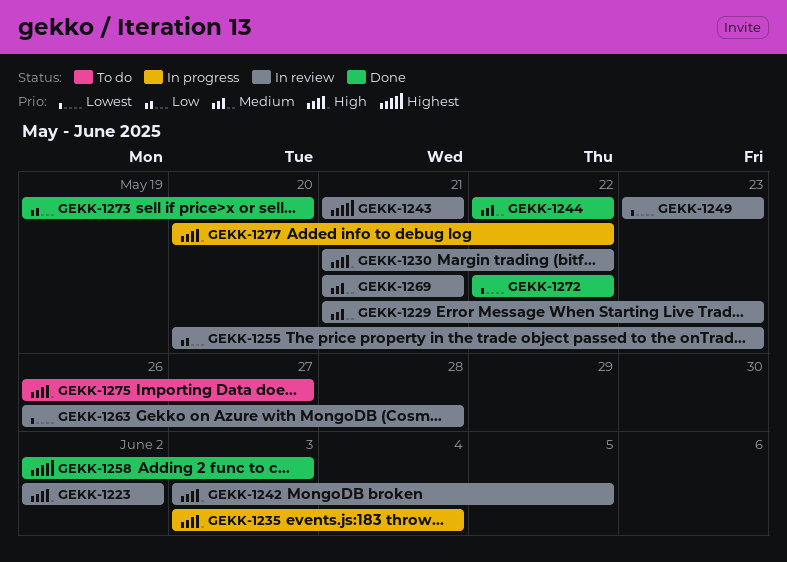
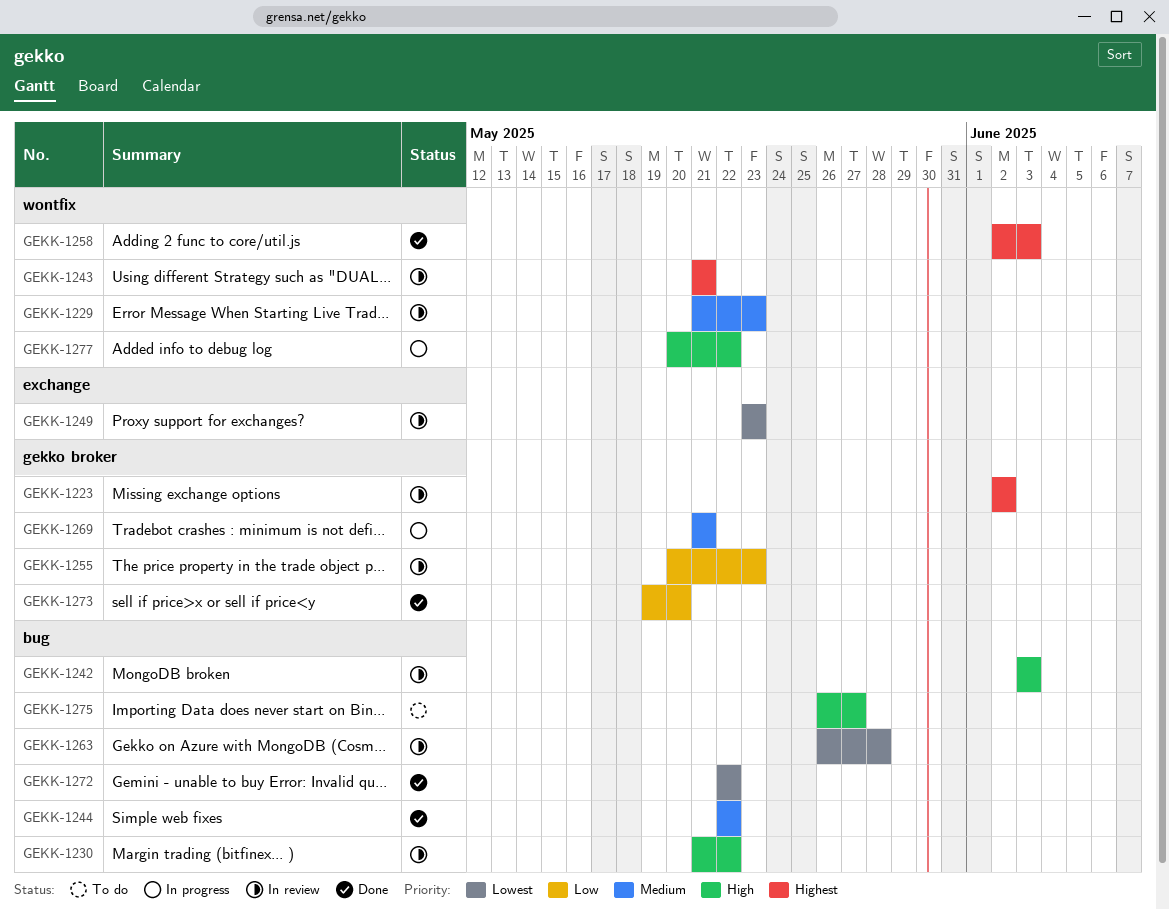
GEKK-1223, priority: High -> Highest
GEKK-1235: present -> none
GEKK-1242, due: Jun 5 -> Jun 3
GEKK-1269, status: In review -> In progress

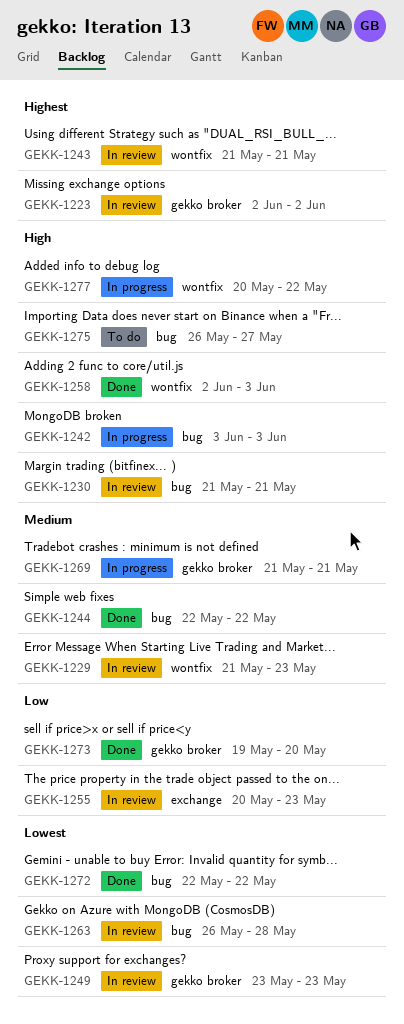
GEKK-1230, due: May 22 -> May 21
GEKK-1242, status: In review -> In progress
GEKK-1249, label: exchange -> gekko broker
GEKK-1255, label: gekko broker -> exchange
GEKK-1258, priority: Highest -> High

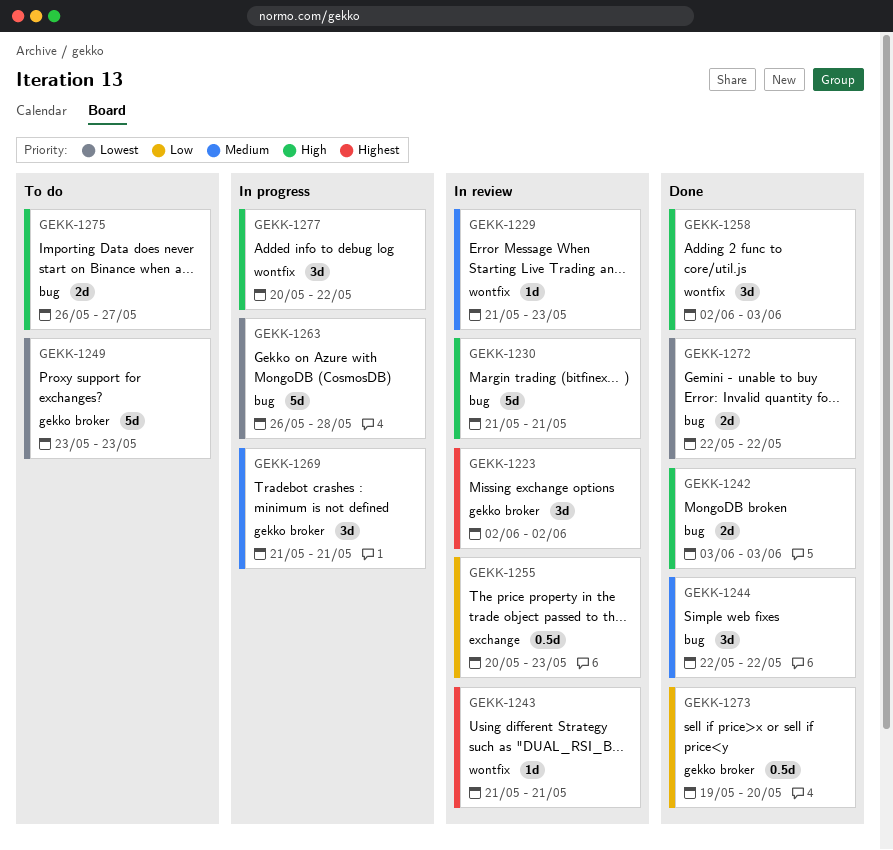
GEKK-1242, status: In progress -> Done
GEKK-1249, status: In review -> To do
GEKK-1263, status: In review -> In progress

